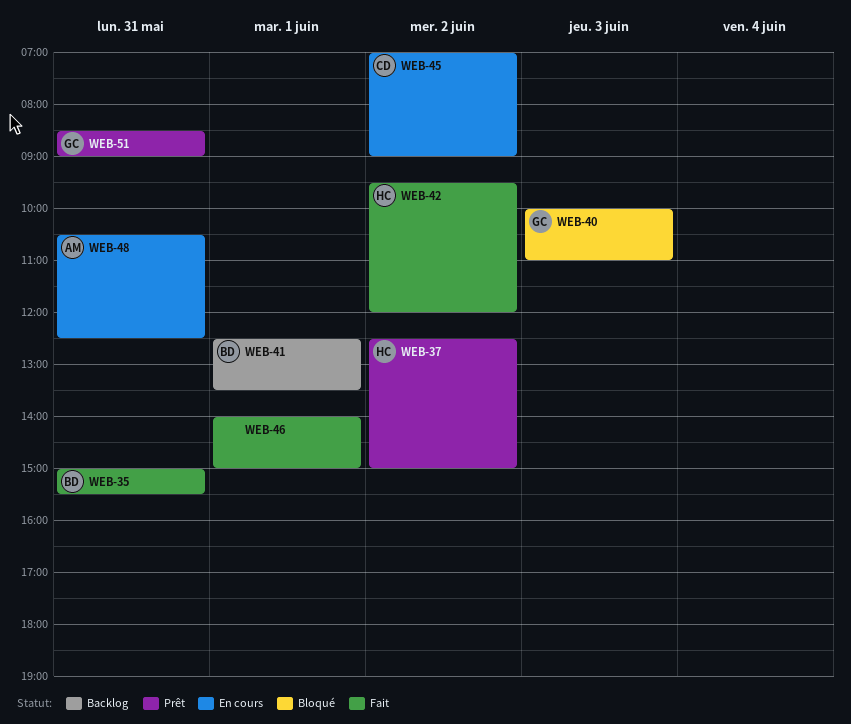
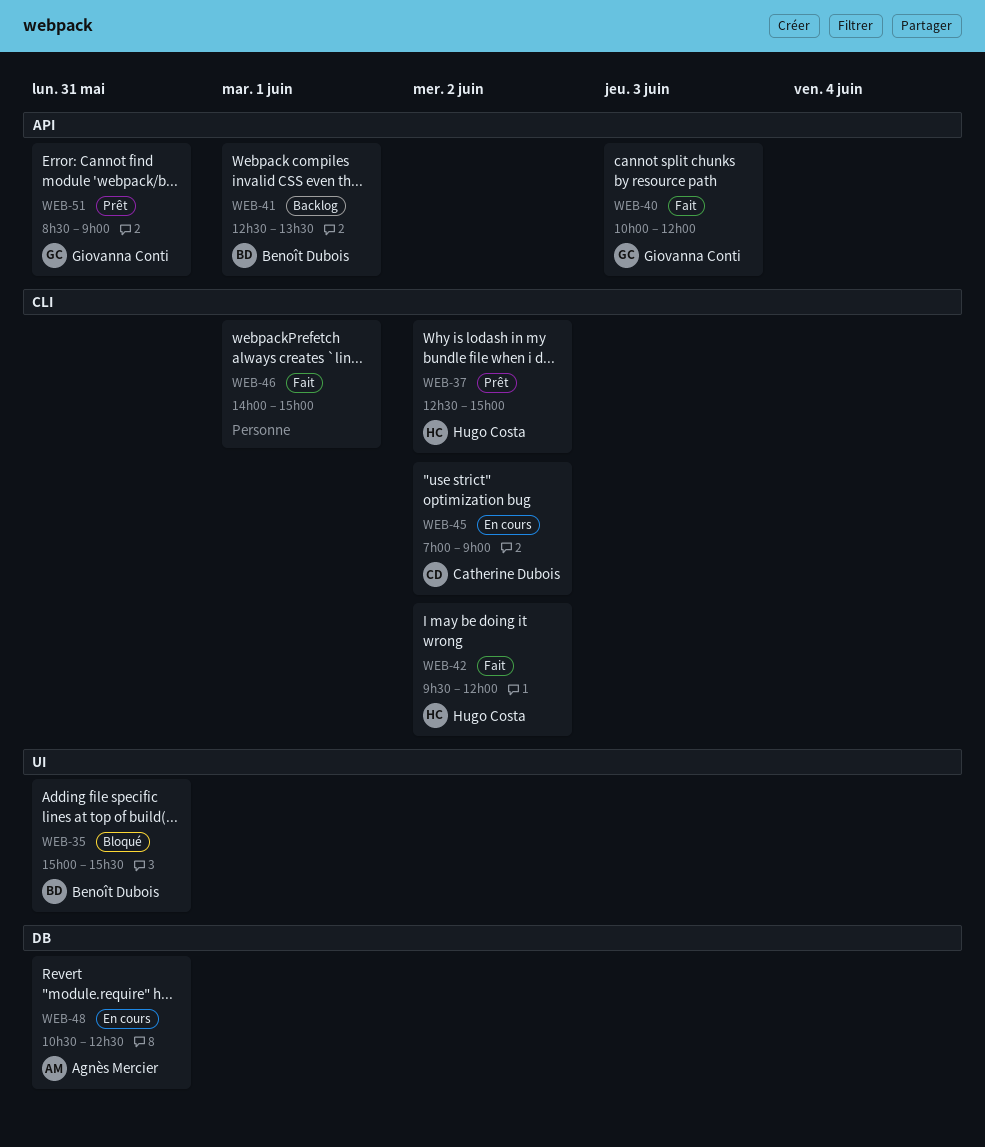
WEB-35, status: Fait -> Bloqué
WEB-40, status: Bloqué -> Fait
WEB-40, ends: 11:00 -> 12:00

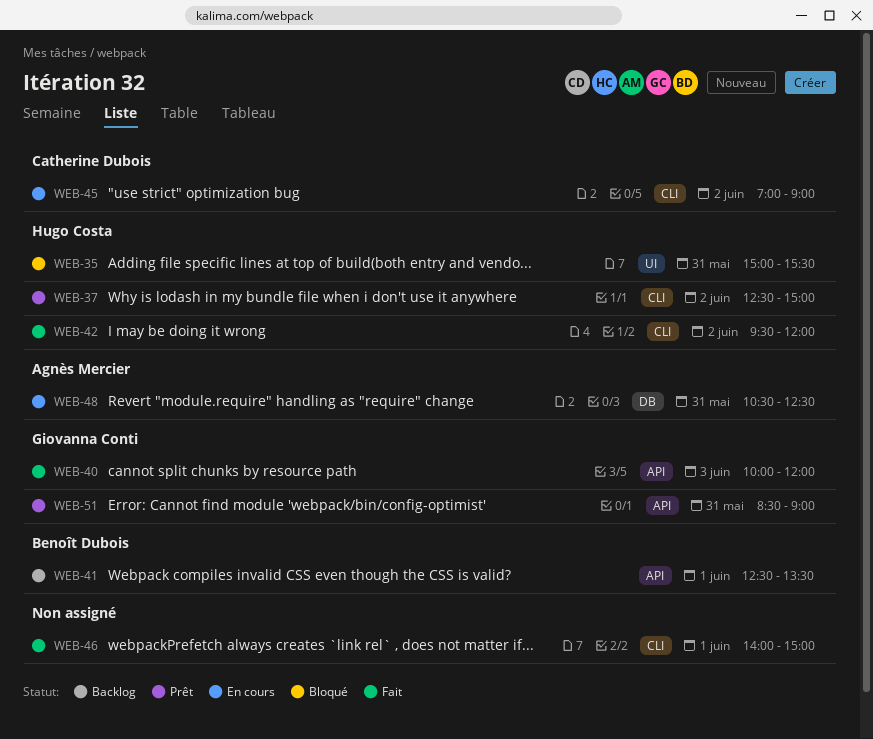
WEB-35, owner: Benoît Dubois -> Hugo Costa

